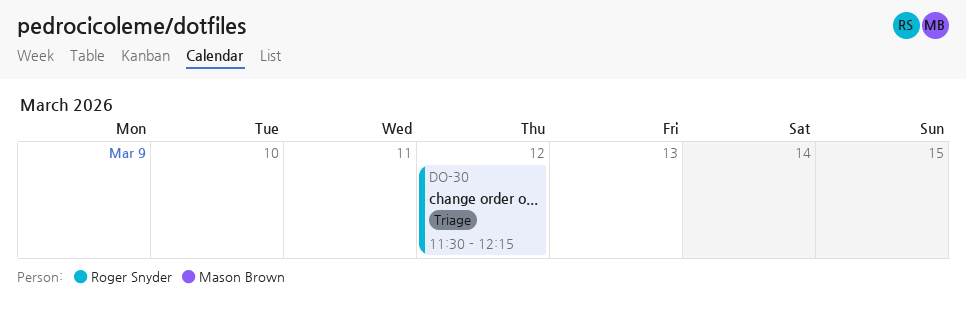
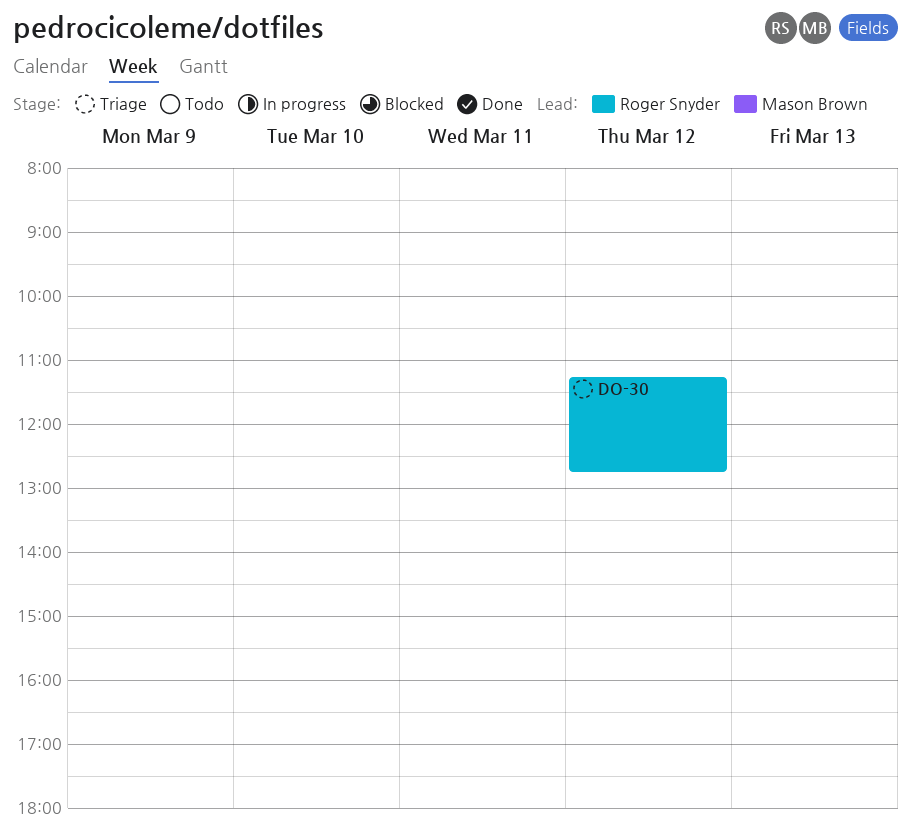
DO-30, begins: 11:30 -> 11:15
DO-30, ends: 12:15 -> 12:45

